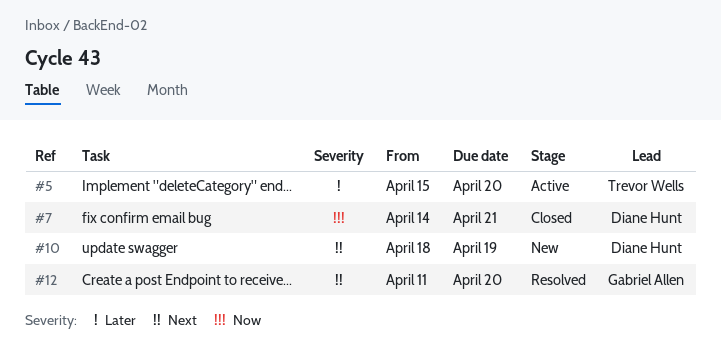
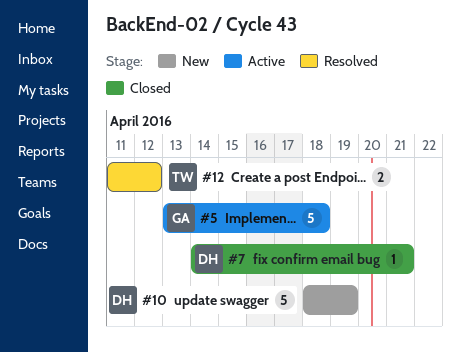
#5, owner: Trevor Wells -> Gabriel Allen
#5, start: Apr 15 -> Apr 13
#5, due: Apr 20 -> Apr 18
#12, owner: Gabriel Allen -> Trevor Wells
#12, due: Apr 20 -> Apr 12

